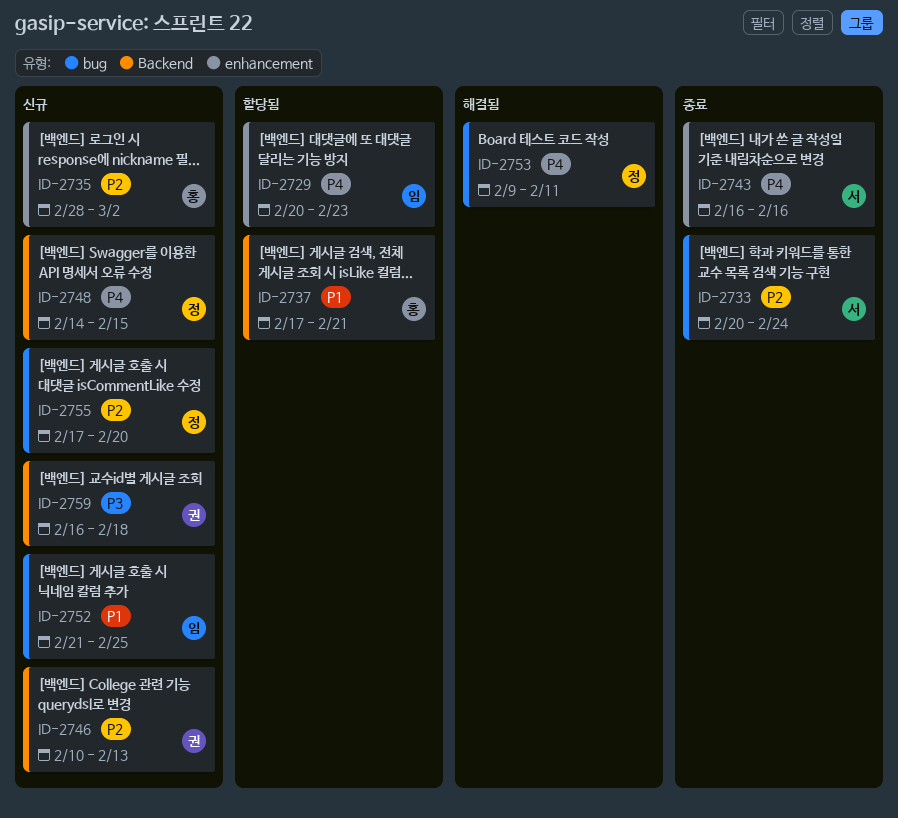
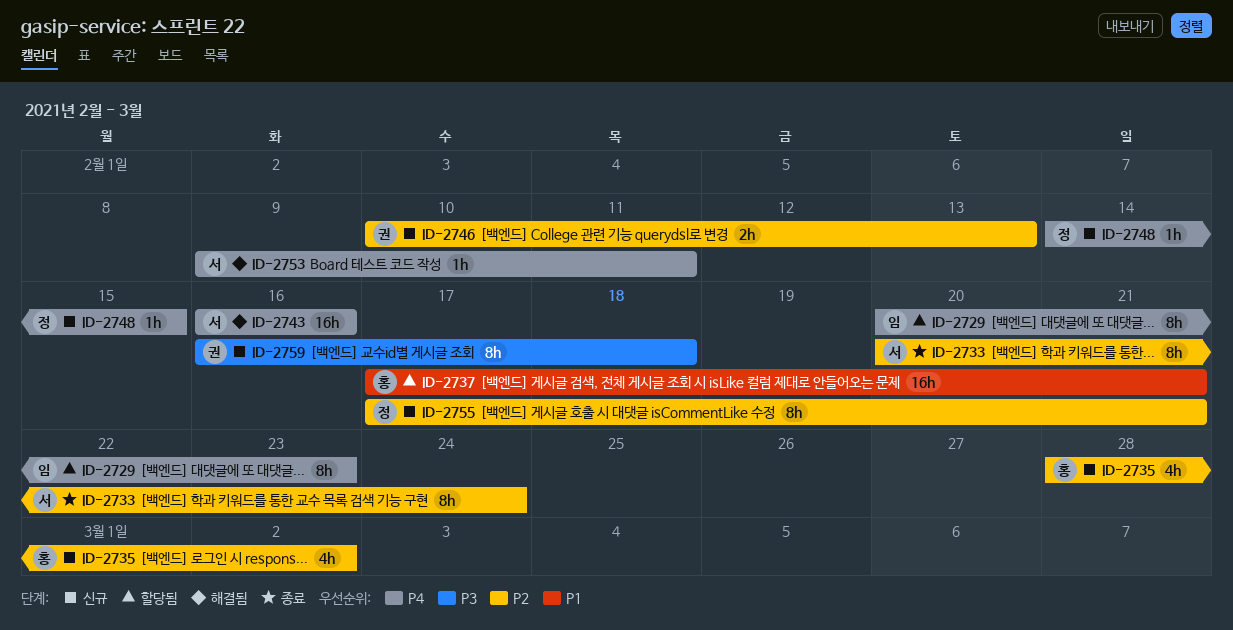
ID-2743, status: 종료 -> 해결됨
ID-2752: present -> none
ID-2753, owner: 정 -> 서
ID-2755, due: Feb 20 -> Feb 21

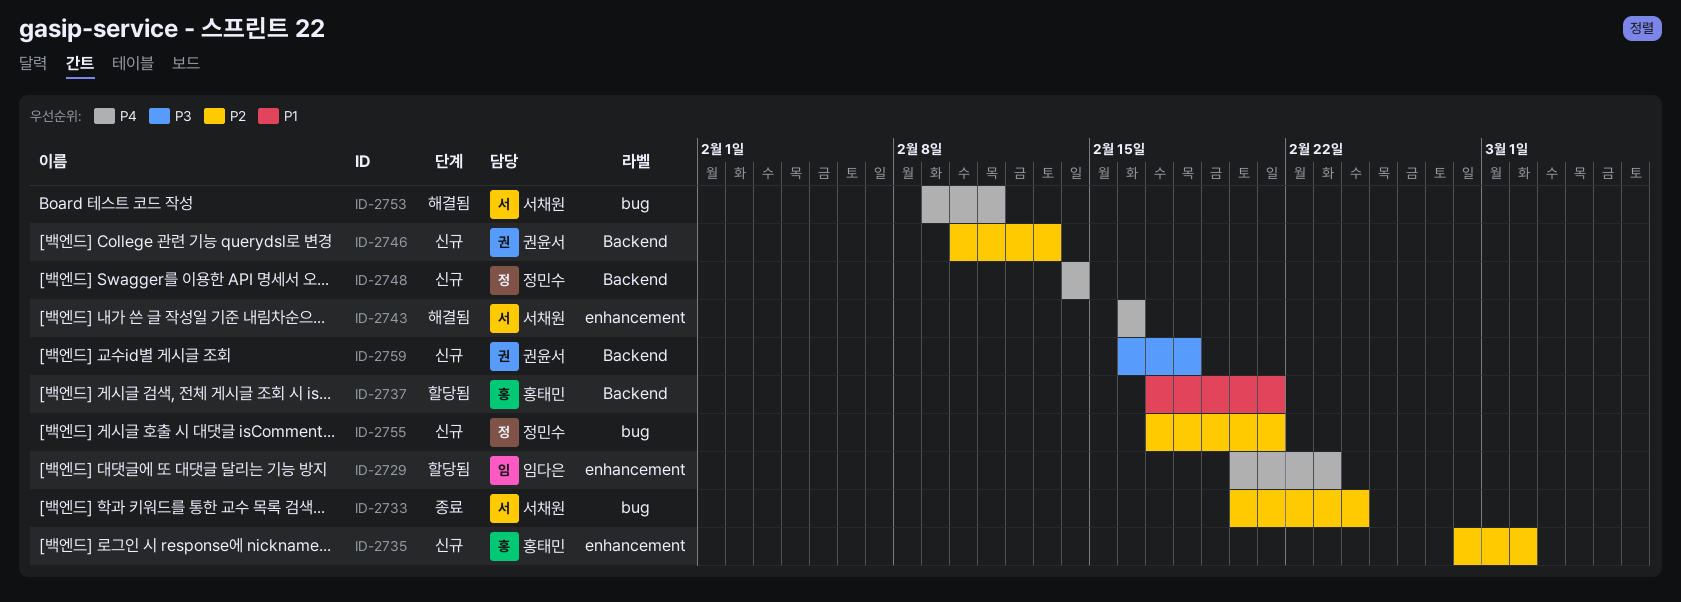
ID-2748, due: Feb 15 -> Feb 14

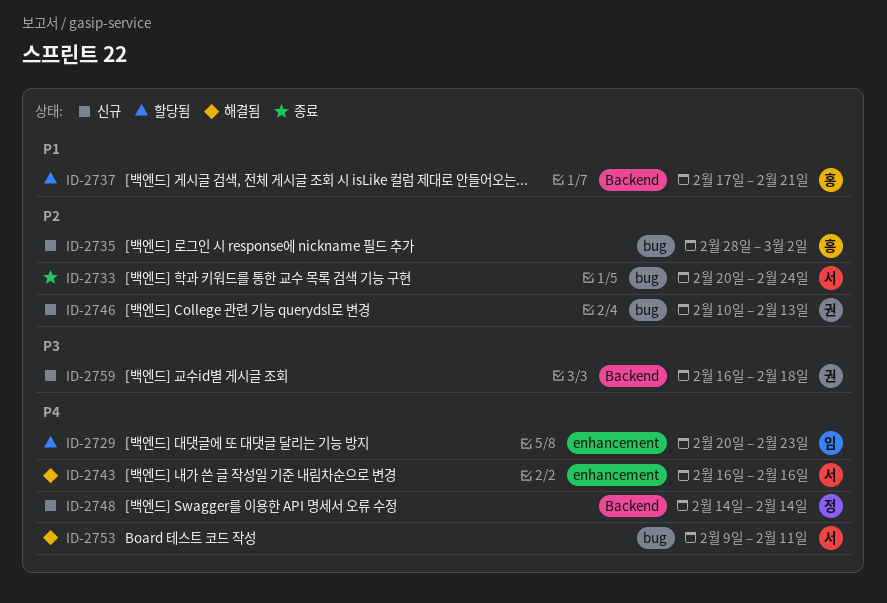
ID-2735, label: enhancement -> bug
ID-2746, label: Backend -> bug
ID-2755: present -> none

